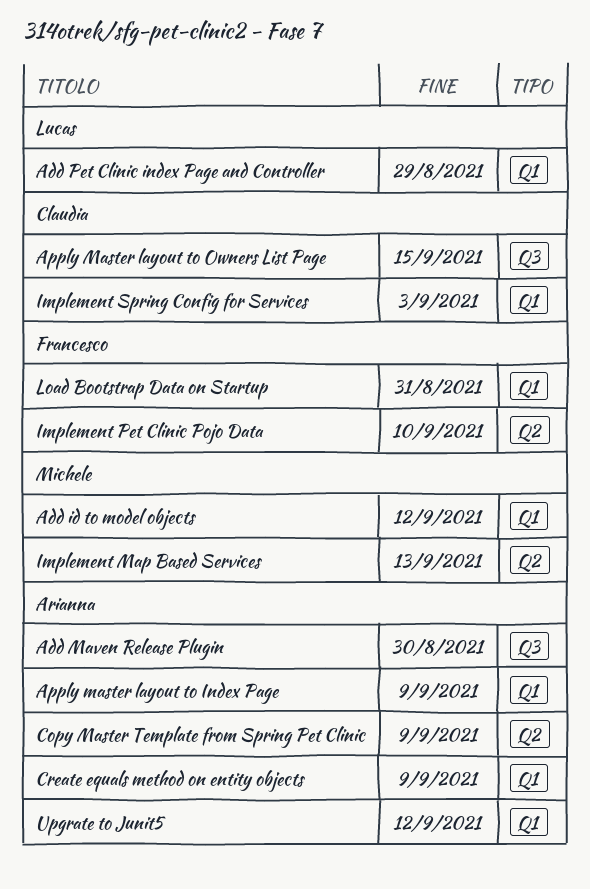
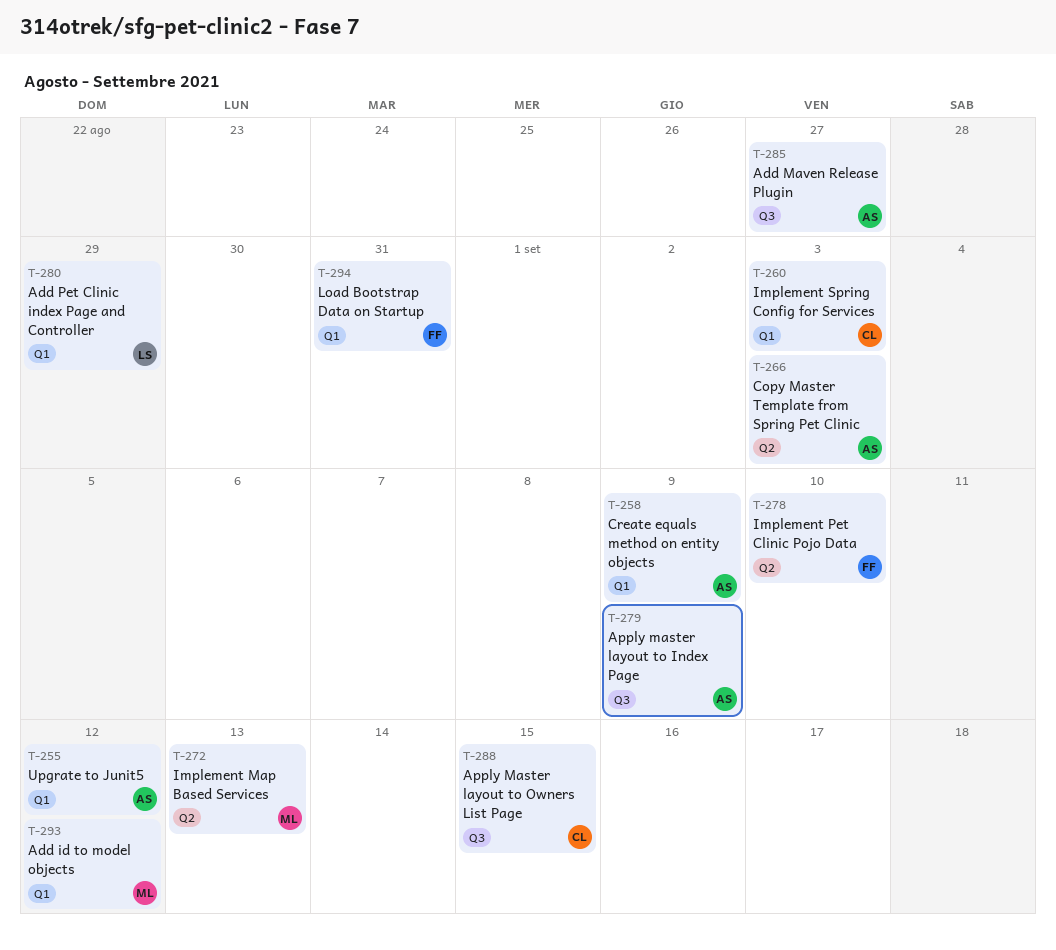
Add Maven Release Plugin, due: Aug 30 -> Aug 27
Apply master layout to Index Page, label: Q1 -> Q3
Copy Master Template from Spring Pet Clinic, due: Sep 9 -> Sep 3

